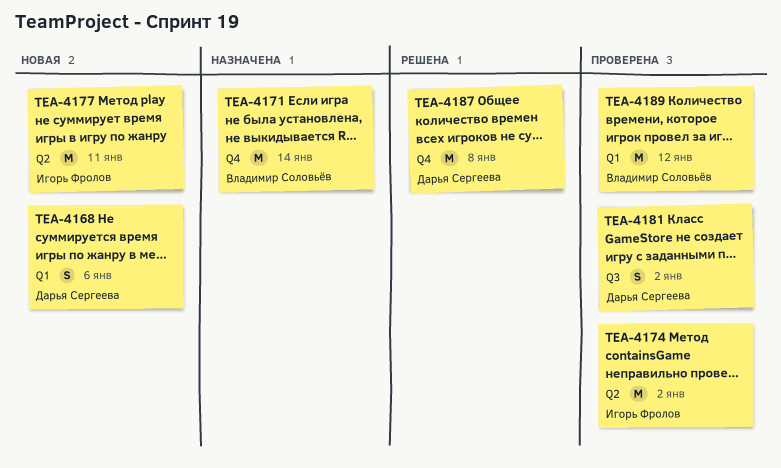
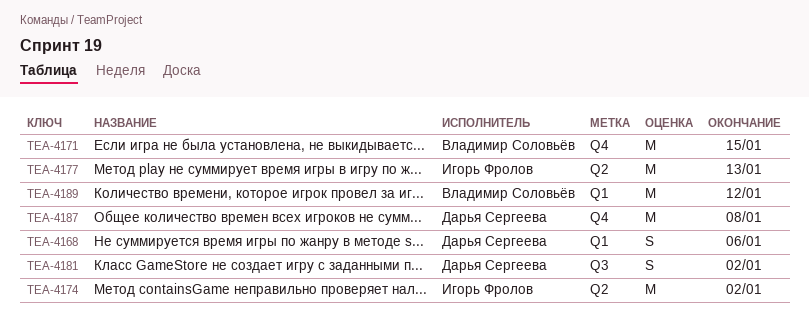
TEA-4171, due: Jan 14 -> Jan 15
TEA-4177, due: Jan 11 -> Jan 13

